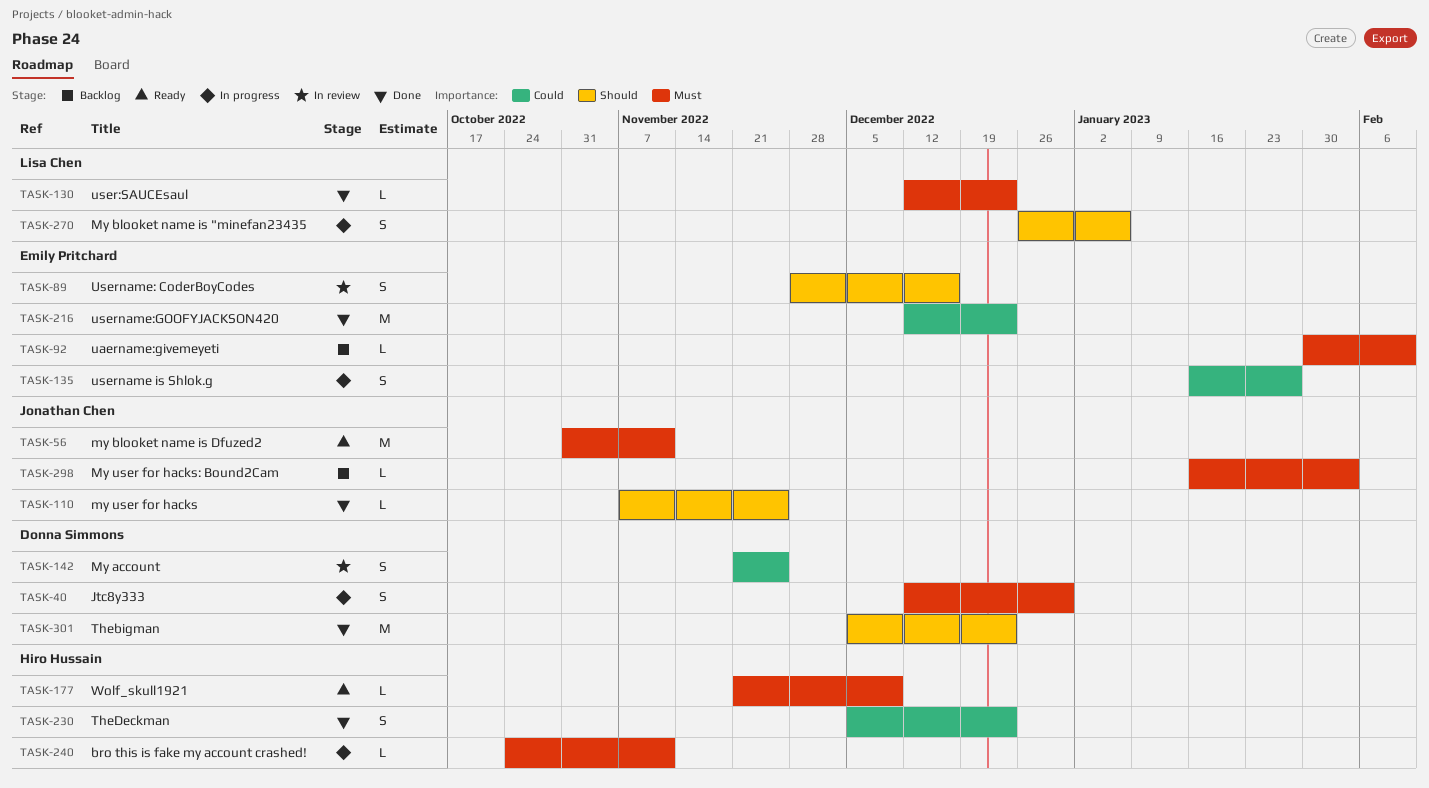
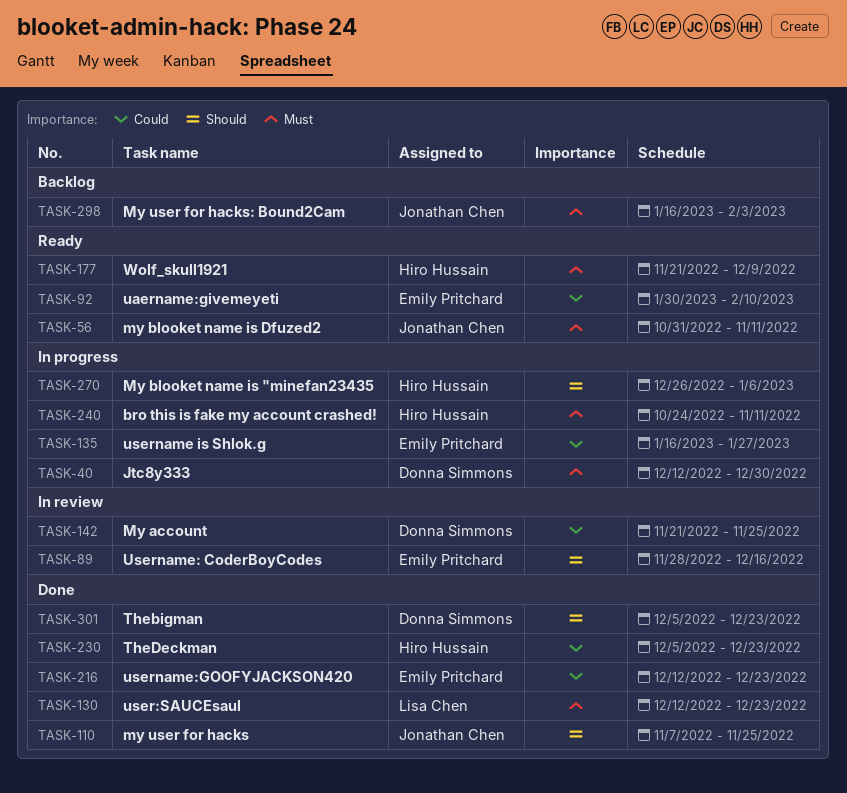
TASK-92, status: Backlog -> Ready
TASK-92, priority: Must -> Could
TASK-270, owner: Lisa Chen -> Hiro Hussain

